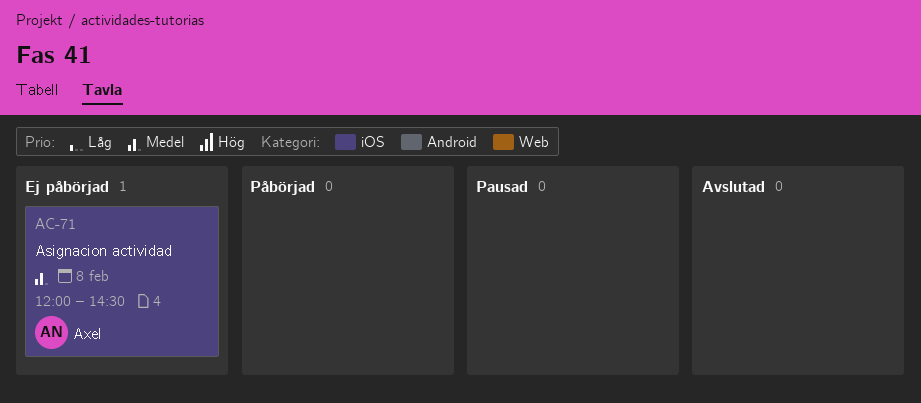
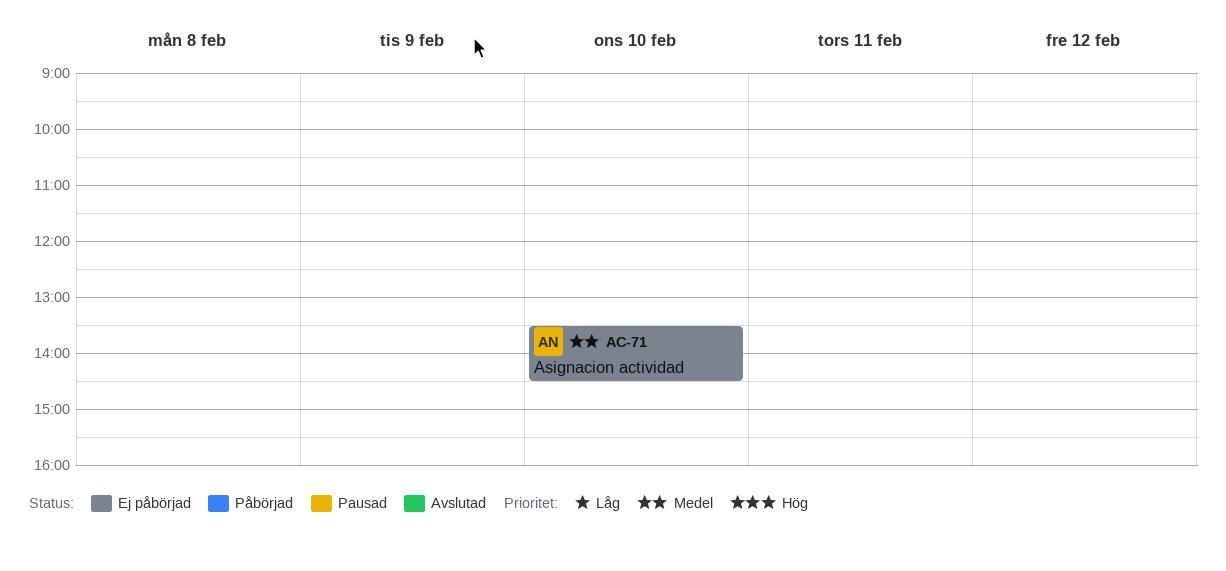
AC-71, day: Feb 8 -> Feb 10
AC-71, begins: 12:00 -> 13:30

